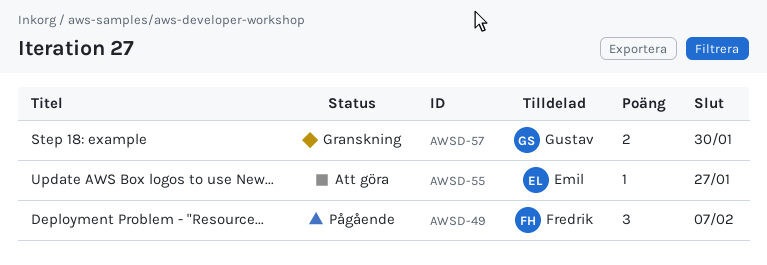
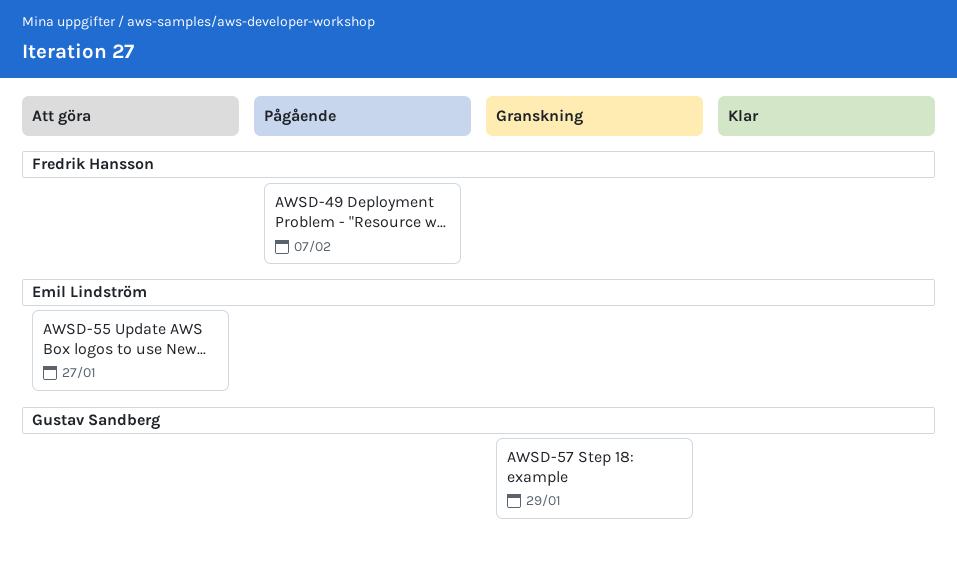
AWSD-57, due: Jan 30 -> Jan 29

